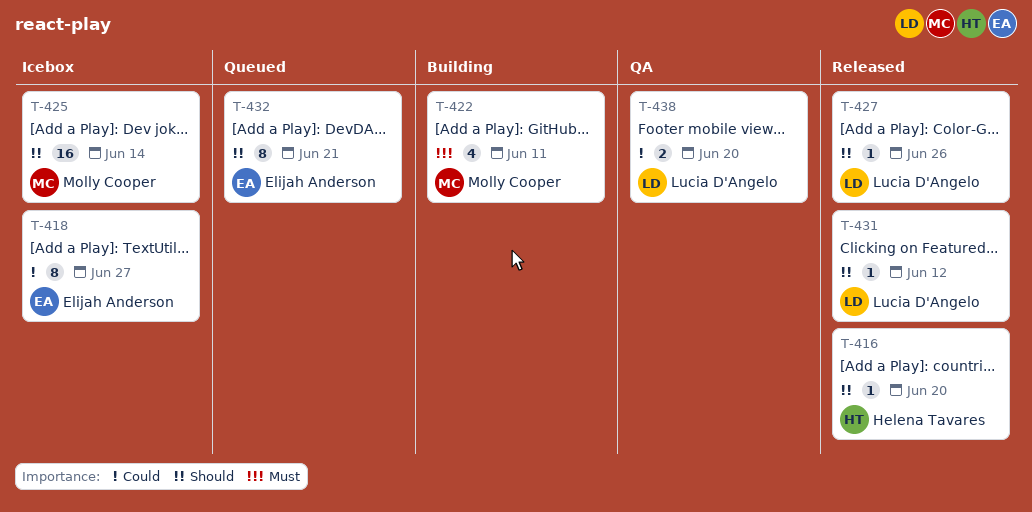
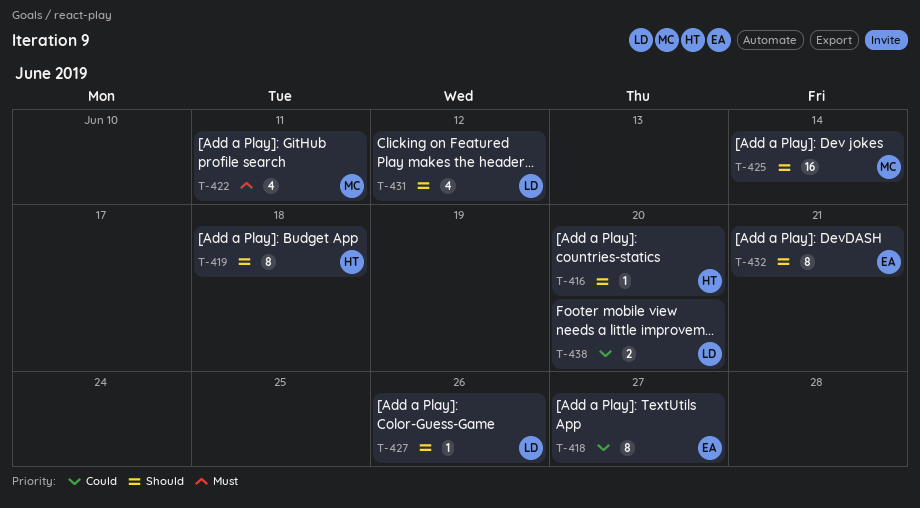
T-419: none -> present
T-431, estimate: 1 -> 4

